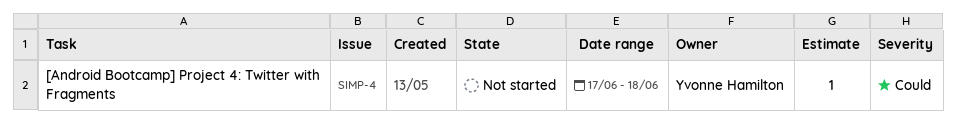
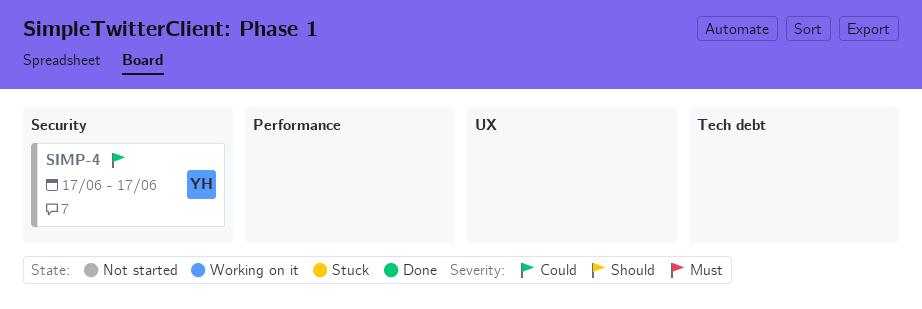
SIMP-4, due: Jun 18 -> Jun 17

